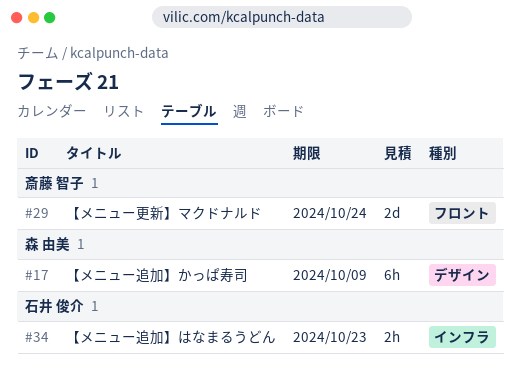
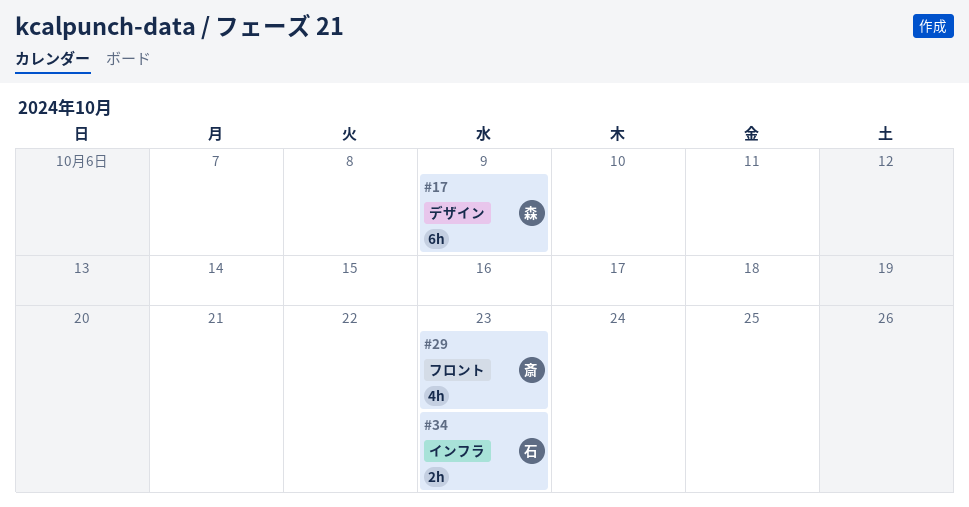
#29, estimate: 2d -> 4h
#29, due: Oct 24 -> Oct 23

